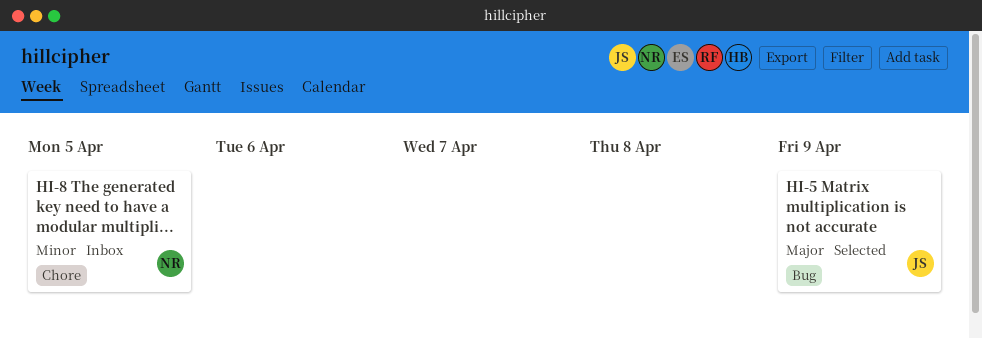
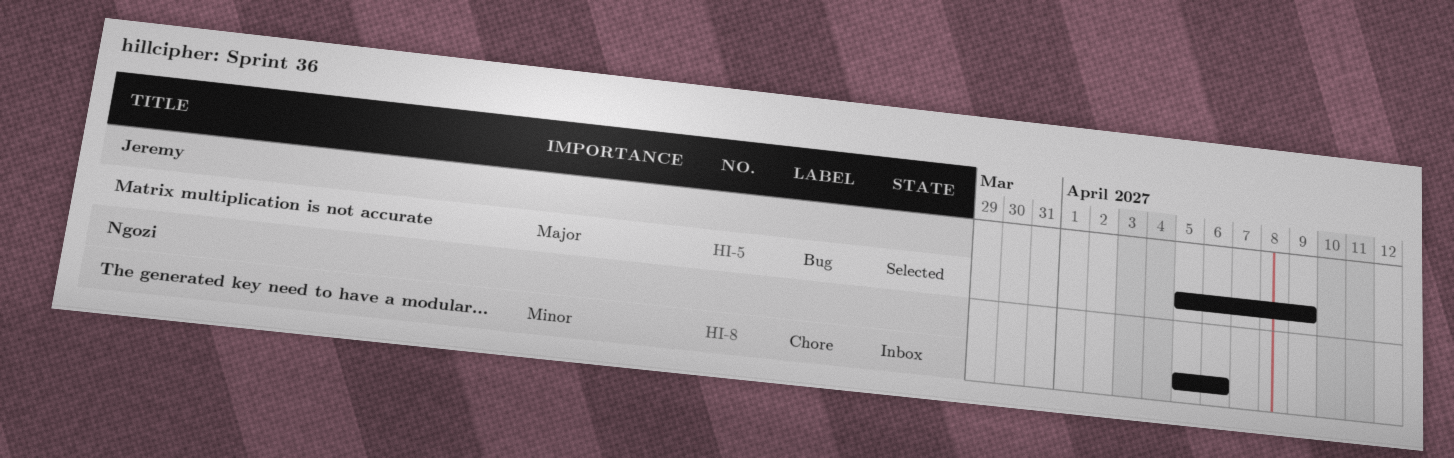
HI-8, due: Apr 5 -> Apr 6

